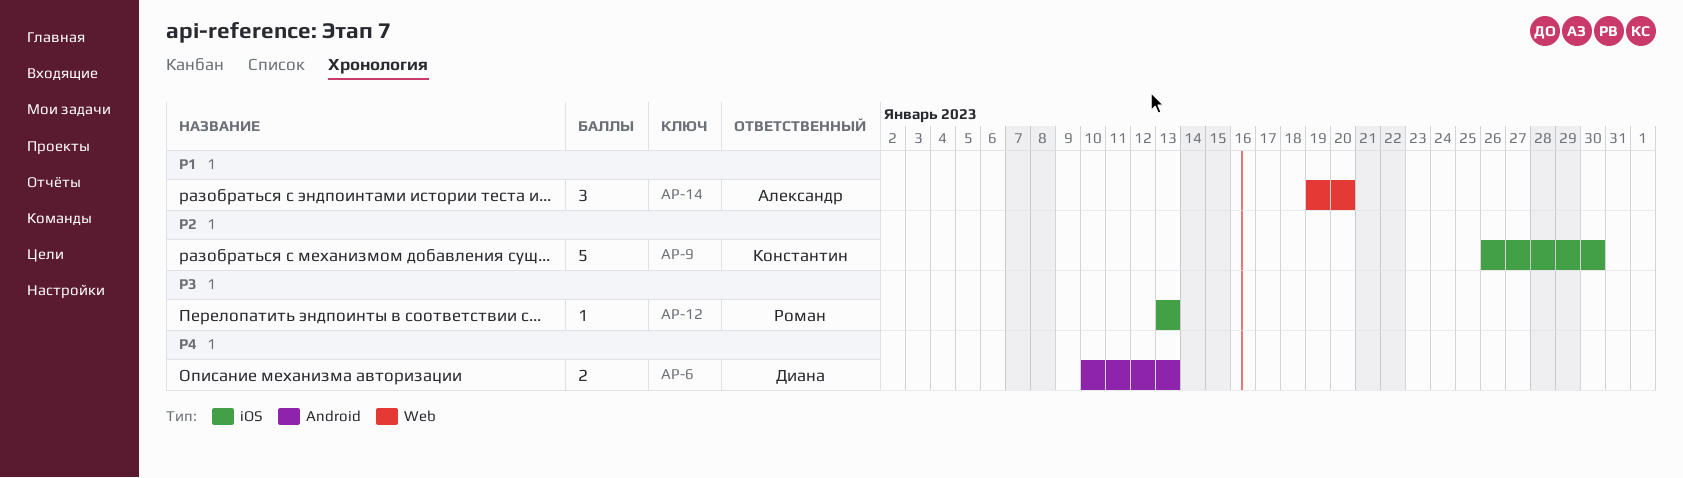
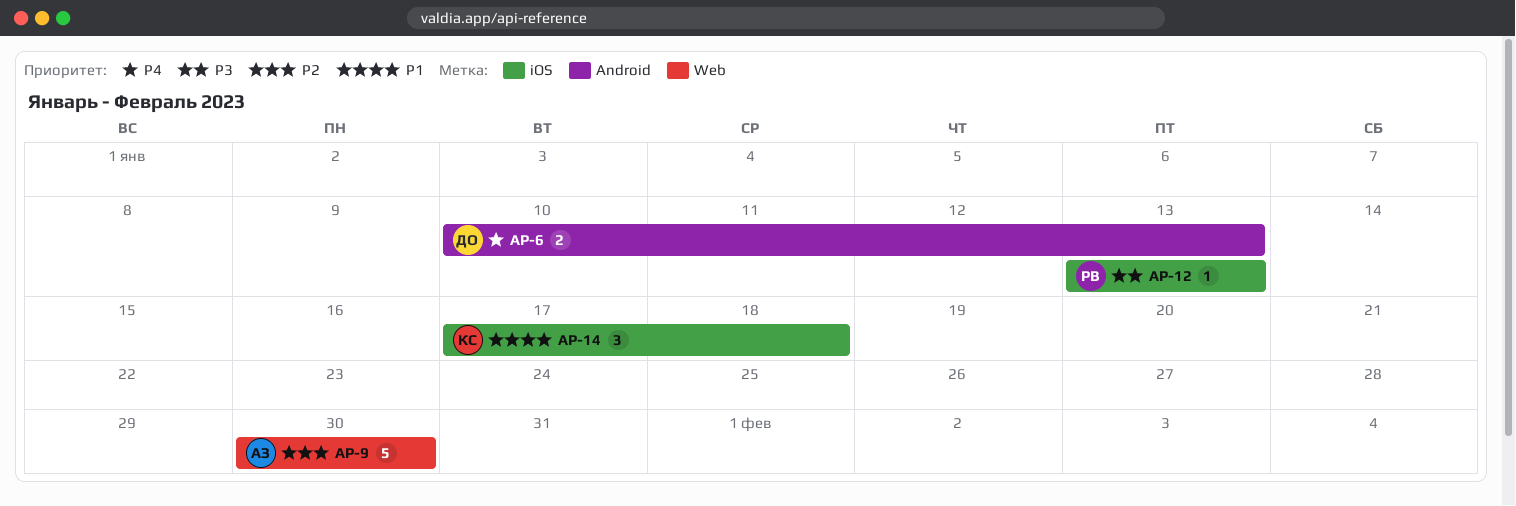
AP-9, owner: Константин -> Александр
AP-9, label: iOS -> Web
AP-9, start: Jan 26 -> Jan 30
AP-14, owner: Александр -> Константин
AP-14, label: Web -> iOS
AP-14, start: Jan 19 -> Jan 17
AP-14, due: Jan 20 -> Jan 18

